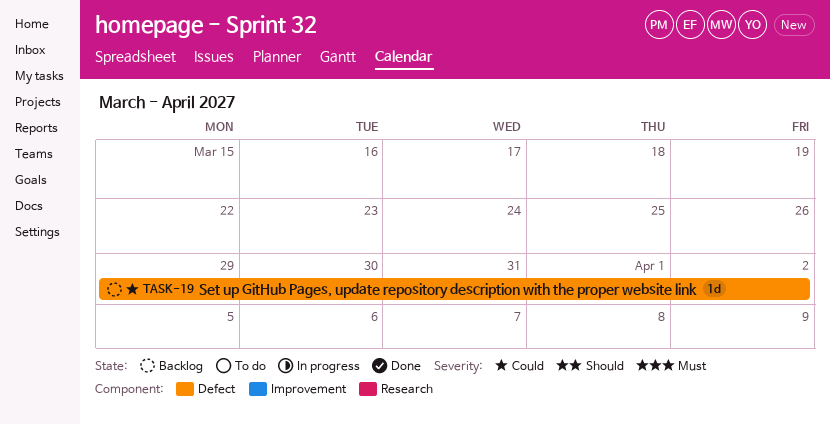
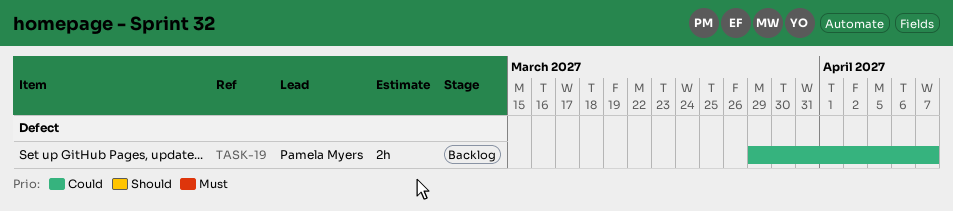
TASK-19, estimate: 1d -> 2h
TASK-19, due: Apr 2 -> Apr 7

